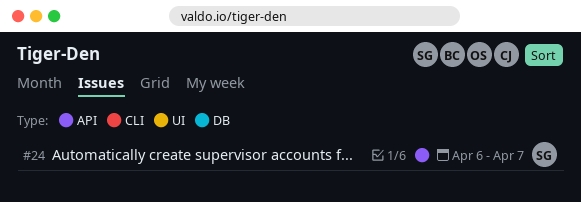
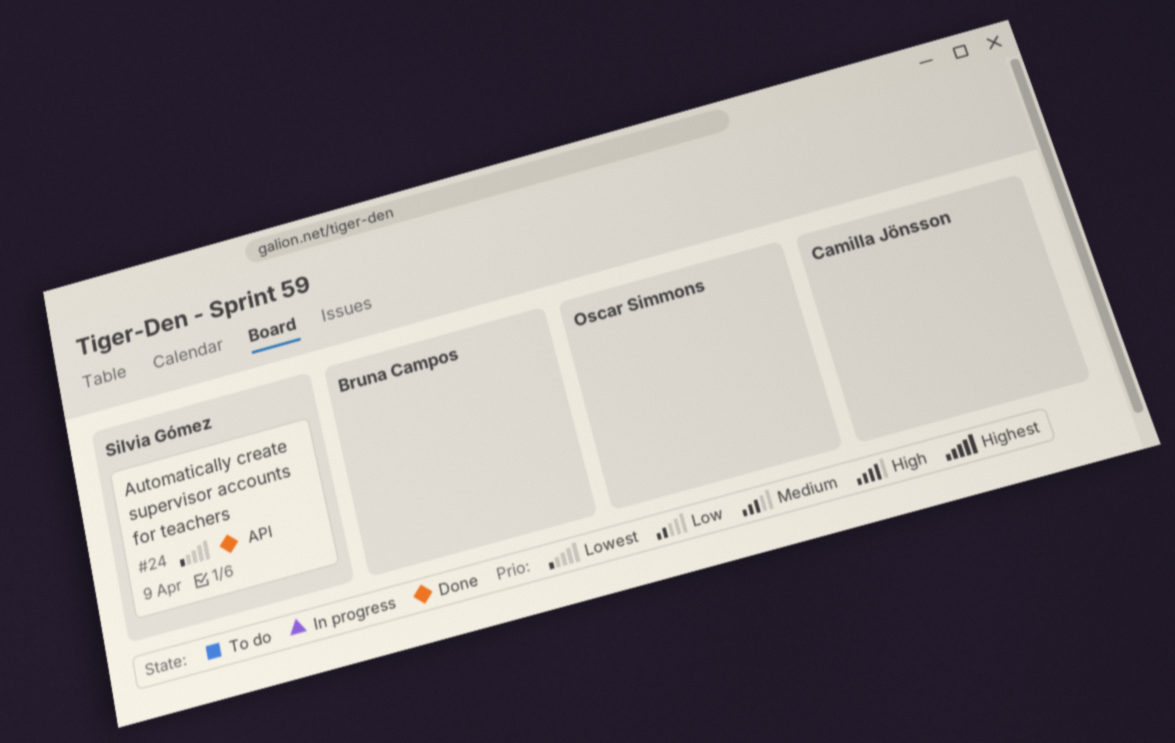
#24, due: Apr 7 -> Apr 9

